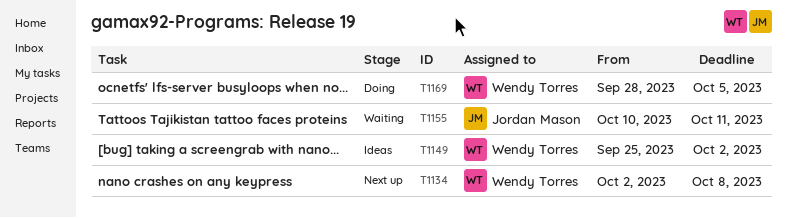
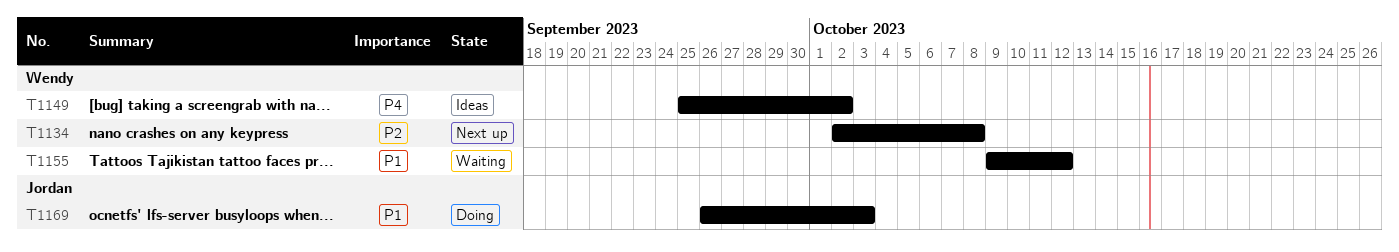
T1155, owner: Jordan Mason -> Wendy Torres
T1155, start: Oct 10 -> Oct 9
T1155, due: Oct 11 -> Oct 12
T1169, owner: Wendy Torres -> Jordan Mason
T1169, start: Sep 28 -> Sep 26
T1169, due: Oct 5 -> Oct 3

